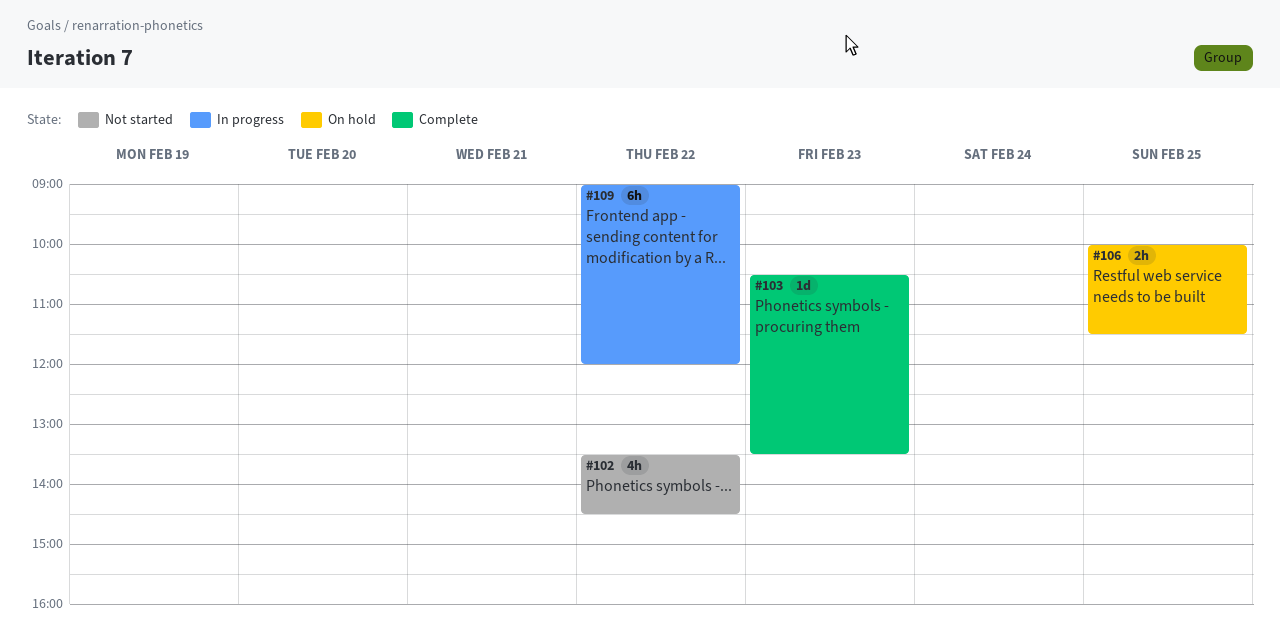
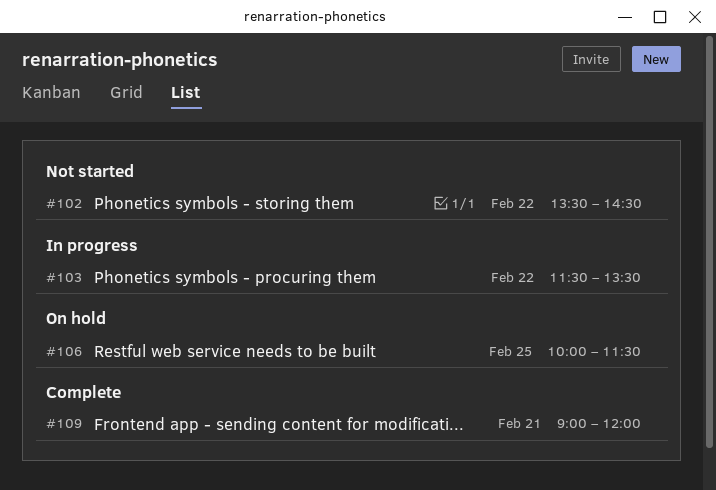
#103, status: Complete -> In progress
#103, day: Feb 23 -> Feb 22
#103, begins: 10:30 -> 11:30
#109, status: In progress -> Complete
#109, day: Feb 22 -> Feb 21

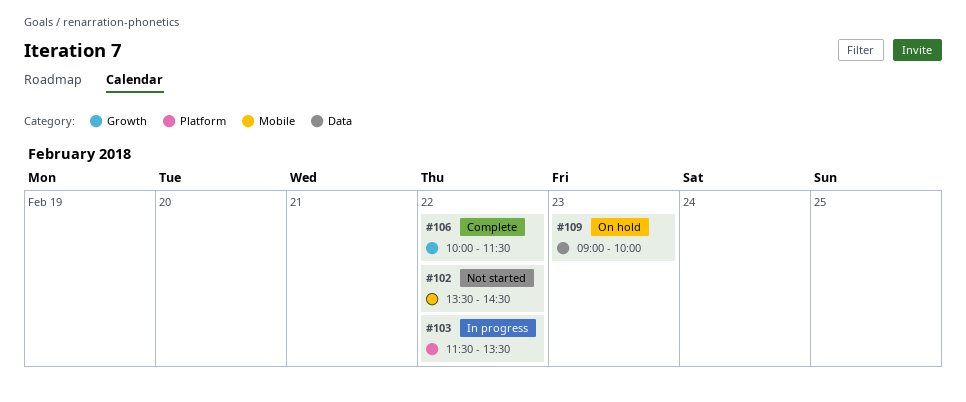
#106, status: On hold -> Complete
#106, day: Feb 25 -> Feb 22
#109, status: Complete -> On hold
#109, day: Feb 21 -> Feb 23
#109, ends: 12:00 -> 10:00

